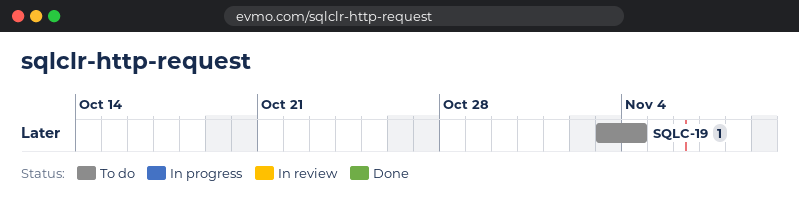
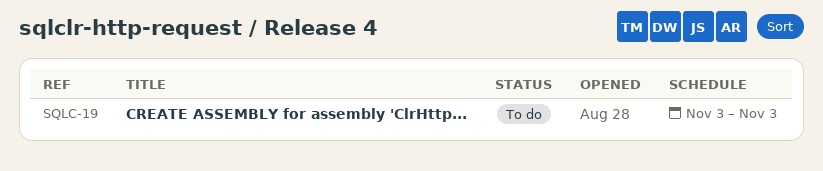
SQLC-19, due: Nov 4 -> Nov 3

